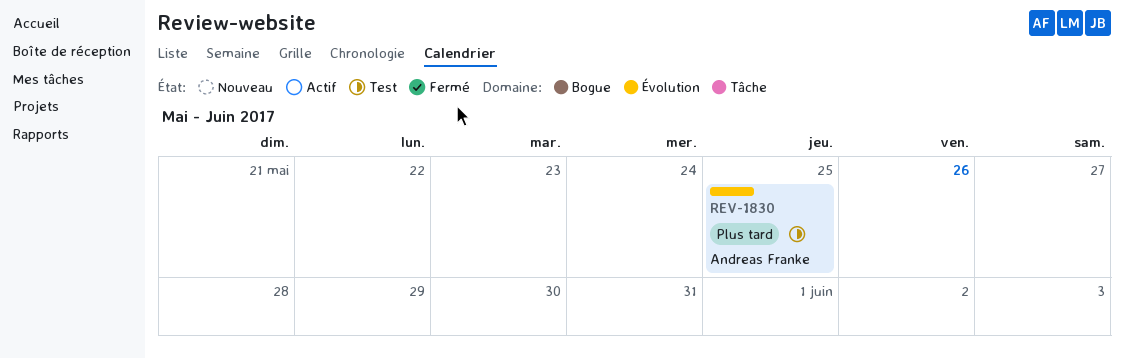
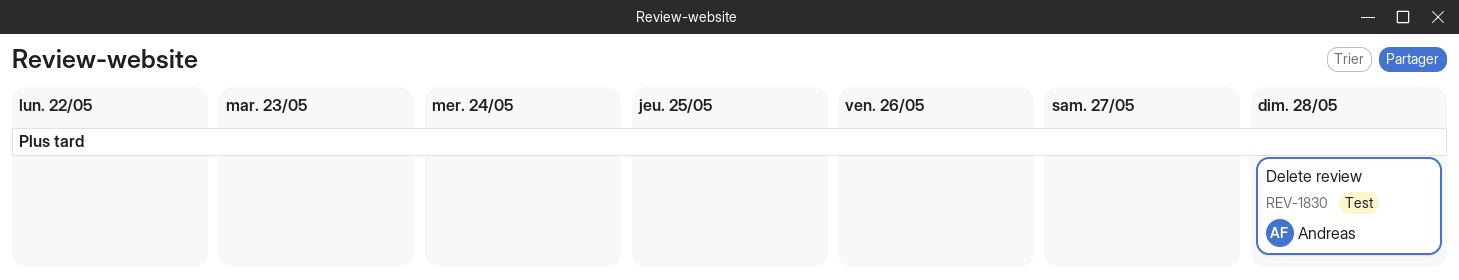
REV-1830, due: May 25 -> May 28

